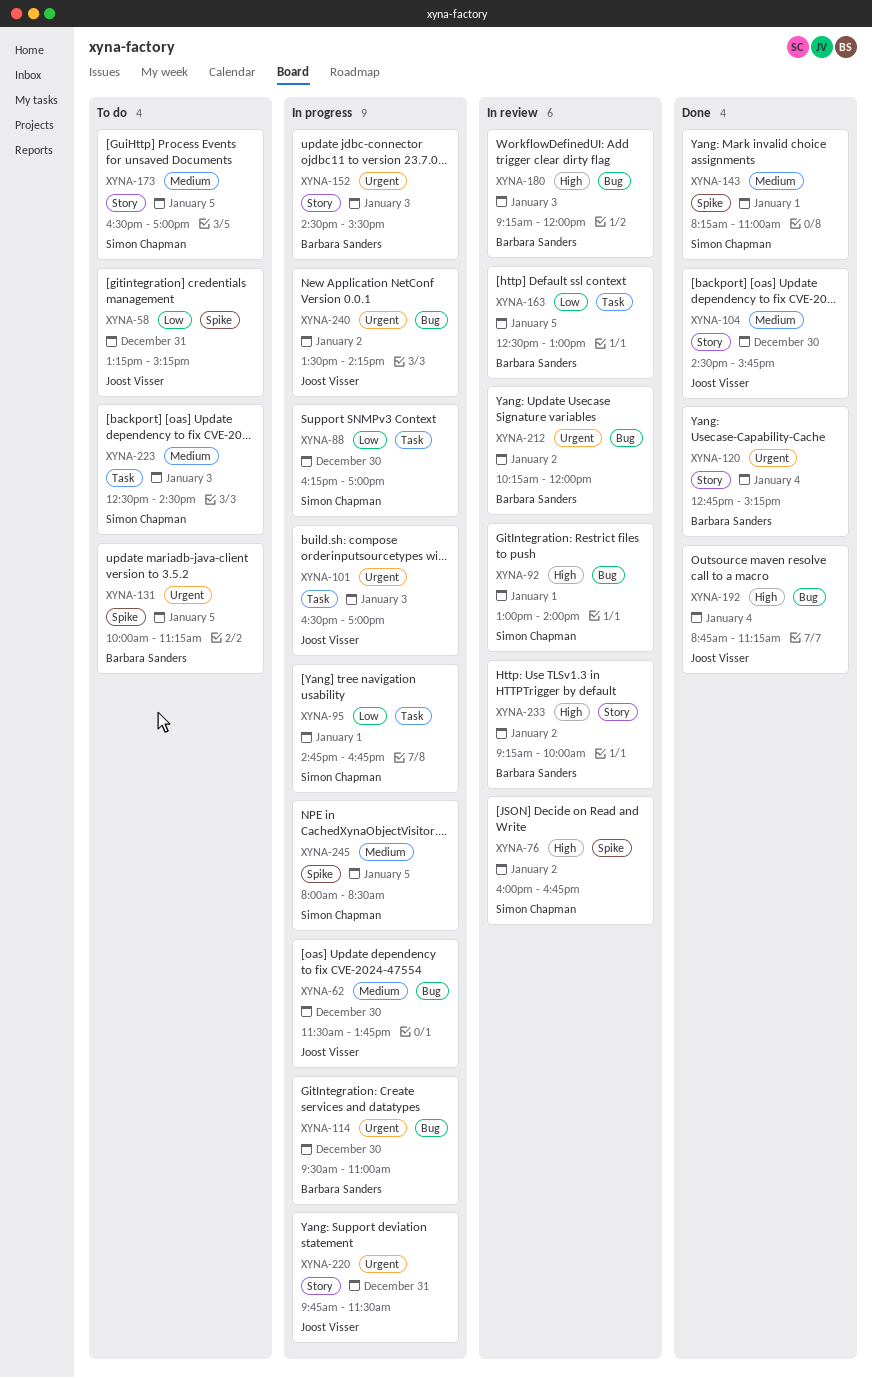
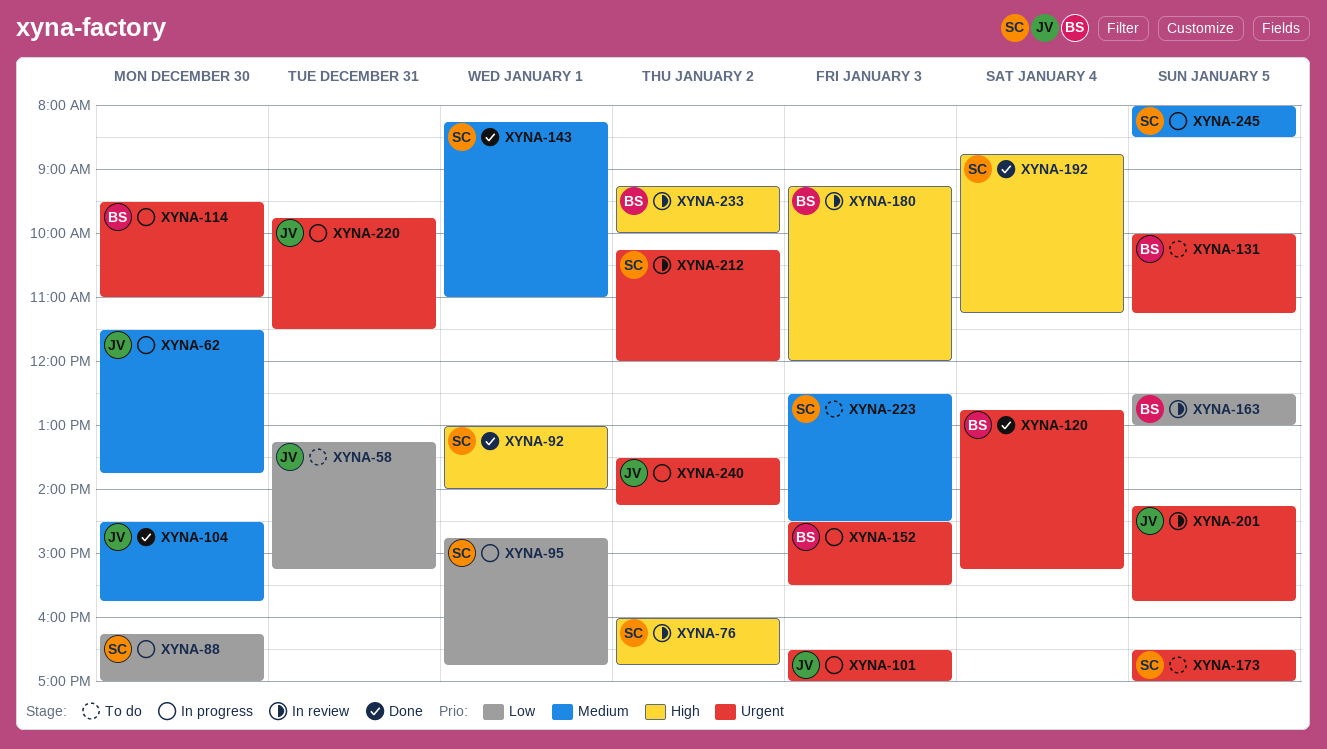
XYNA-92, status: In review -> Done
XYNA-173, priority: Medium -> Urgent
XYNA-192, owner: Joost Visser -> Simon Chapman
XYNA-201: none -> present
XYNA-212, owner: Barbara Sanders -> Simon Chapman

